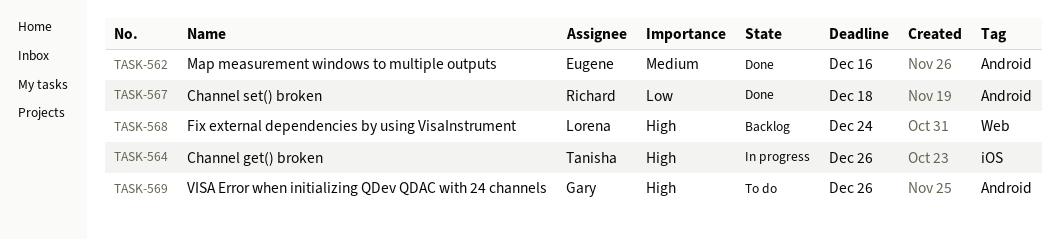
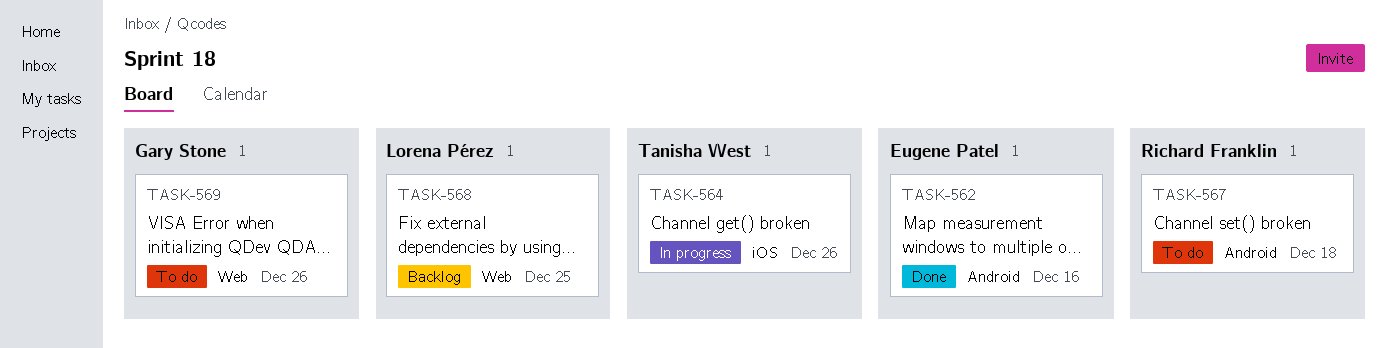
TASK-567, status: Done -> To do
TASK-568, due: Dec 24 -> Dec 25
TASK-569, label: Android -> Web

